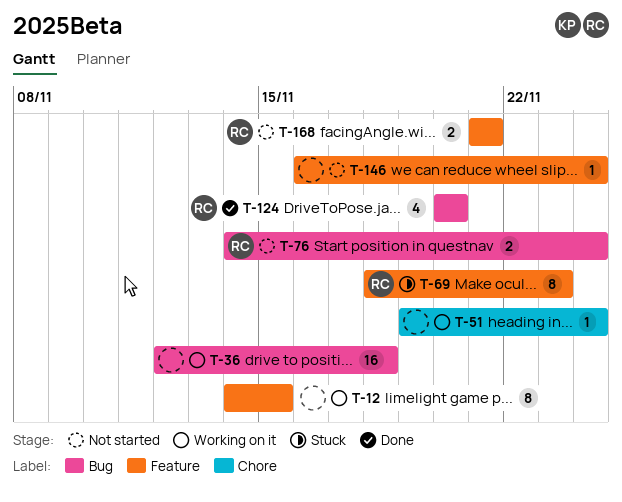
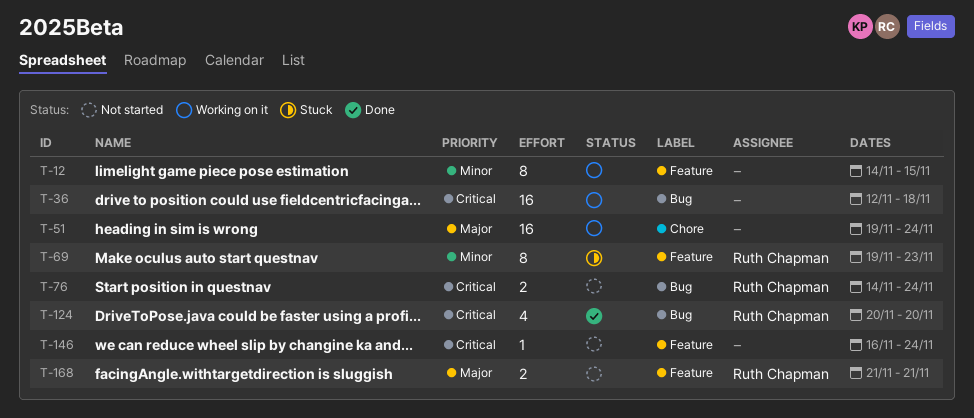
T-51, estimate: 1 -> 16
T-69, start: Nov 18 -> Nov 19

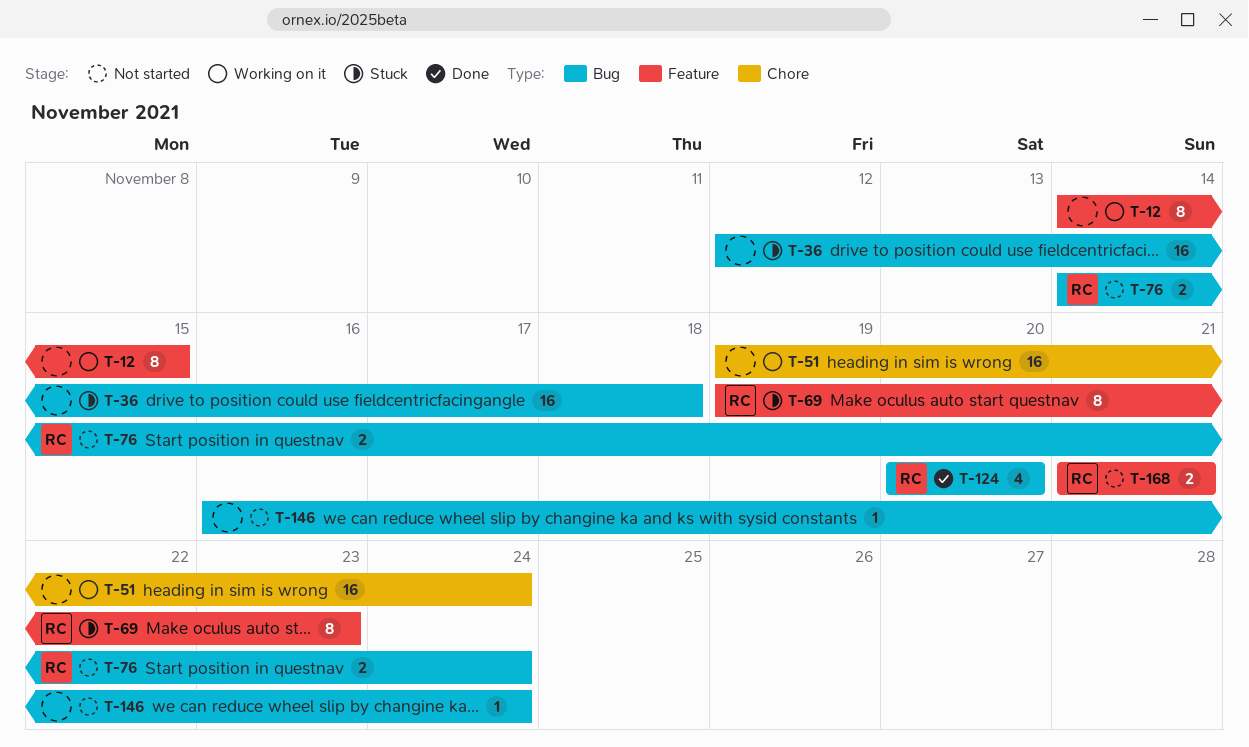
T-36, status: Working on it -> Stuck
T-146, label: Feature -> Bug

